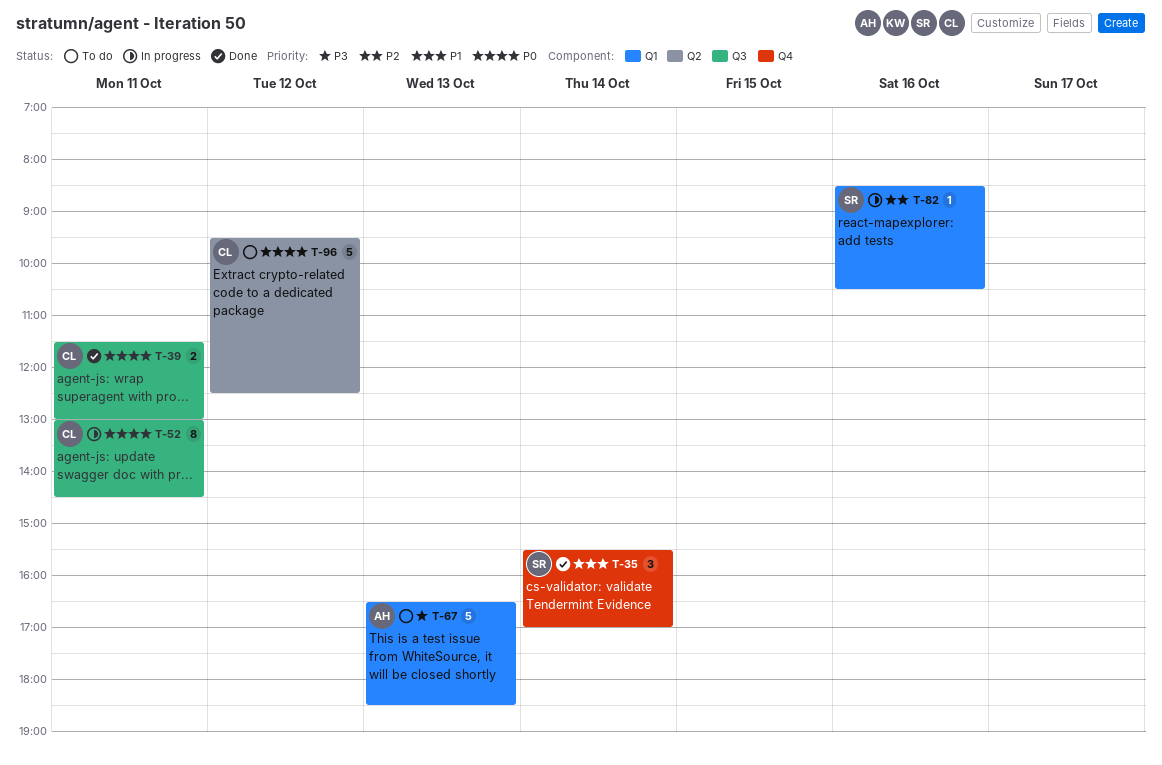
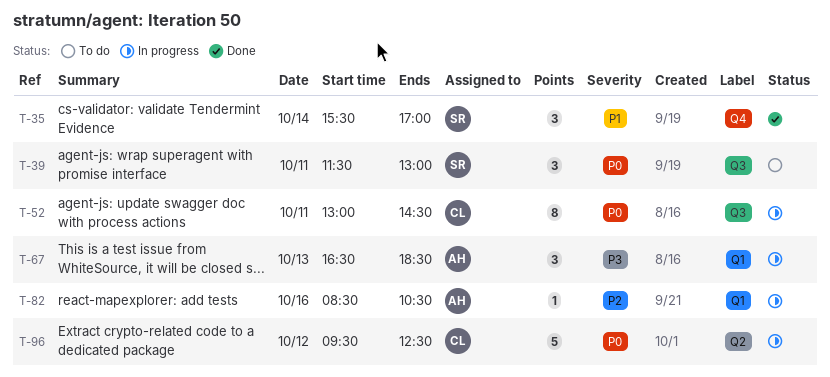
T-39, status: Done -> To do
T-39, owner: CL -> SR
T-39, estimate: 2 -> 3
T-67, status: To do -> In progress
T-67, estimate: 5 -> 3
T-82, owner: SR -> AH
T-96, status: To do -> In progress

